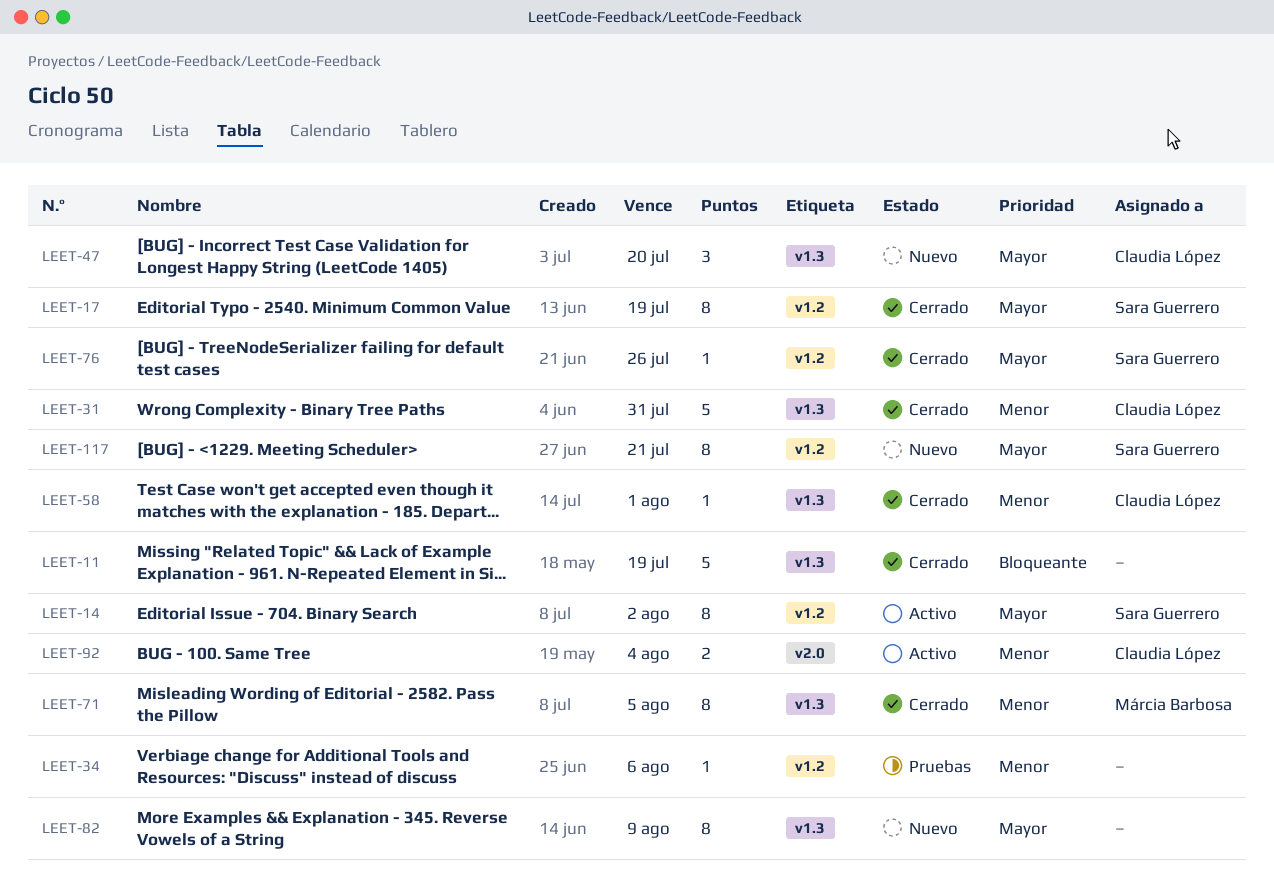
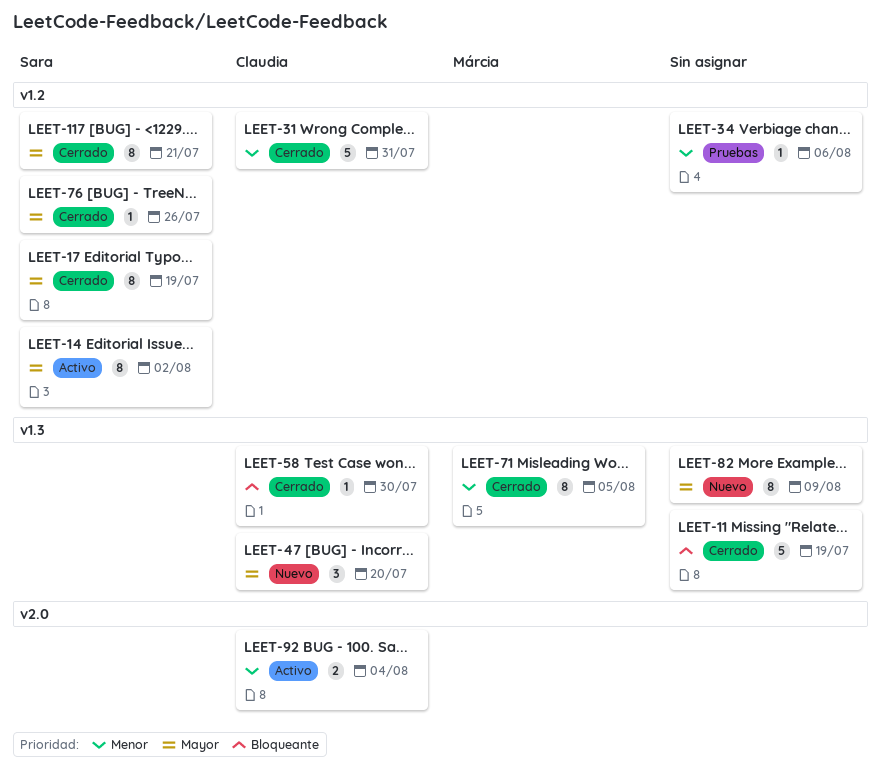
LEET-31, label: v1.3 -> v1.2
LEET-58, priority: Menor -> Bloqueante
LEET-58, due: Aug 1 -> Jul 30
LEET-117, status: Nuevo -> Cerrado

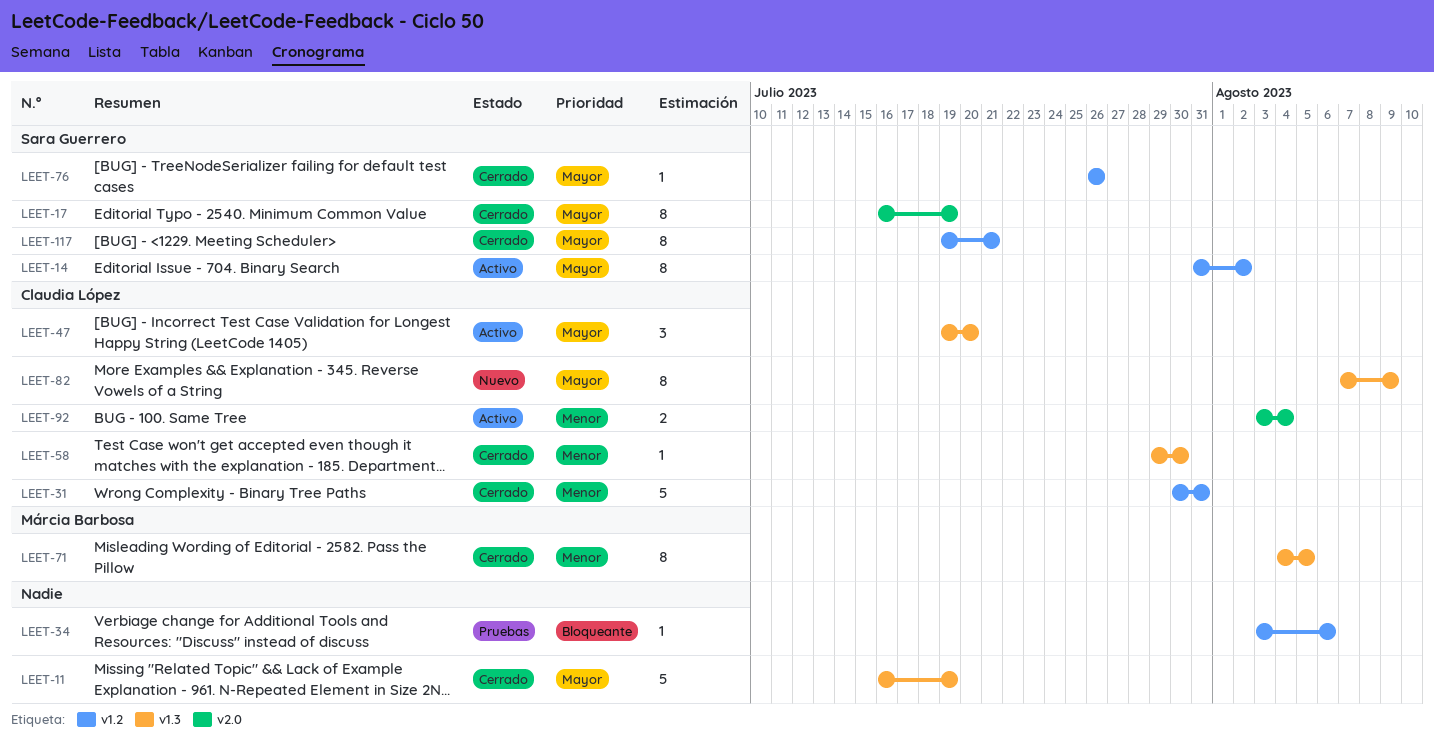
LEET-11, priority: Bloqueante -> Mayor
LEET-17, label: v1.2 -> v2.0
LEET-34, priority: Menor -> Bloqueante
LEET-47, status: Nuevo -> Activo
LEET-58, priority: Bloqueante -> Menor
LEET-82, owner: none -> Claudia López

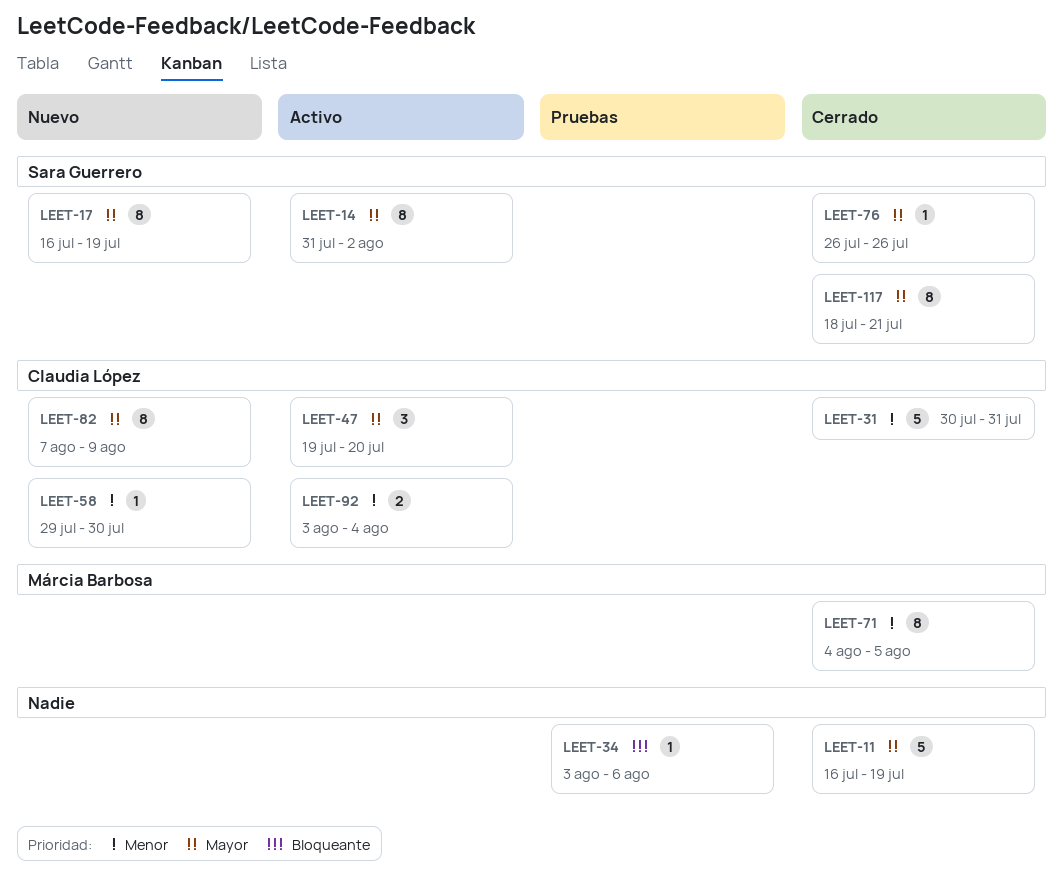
LEET-17, status: Cerrado -> Nuevo
LEET-58, status: Cerrado -> Nuevo
LEET-117, start: Jul 19 -> Jul 18

